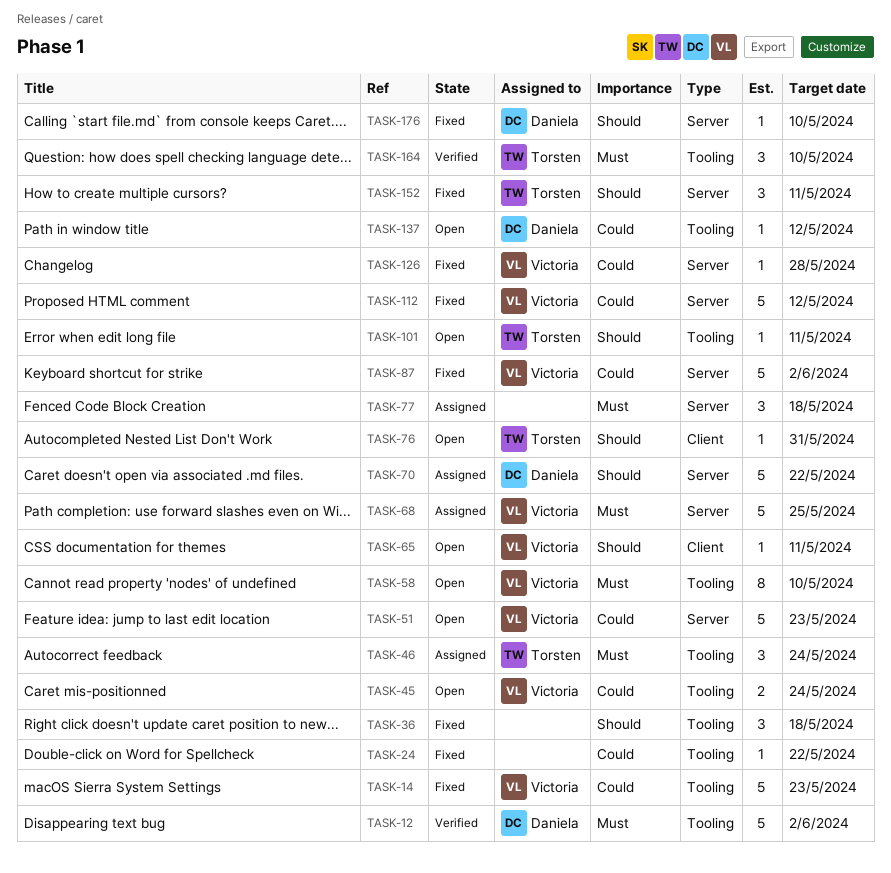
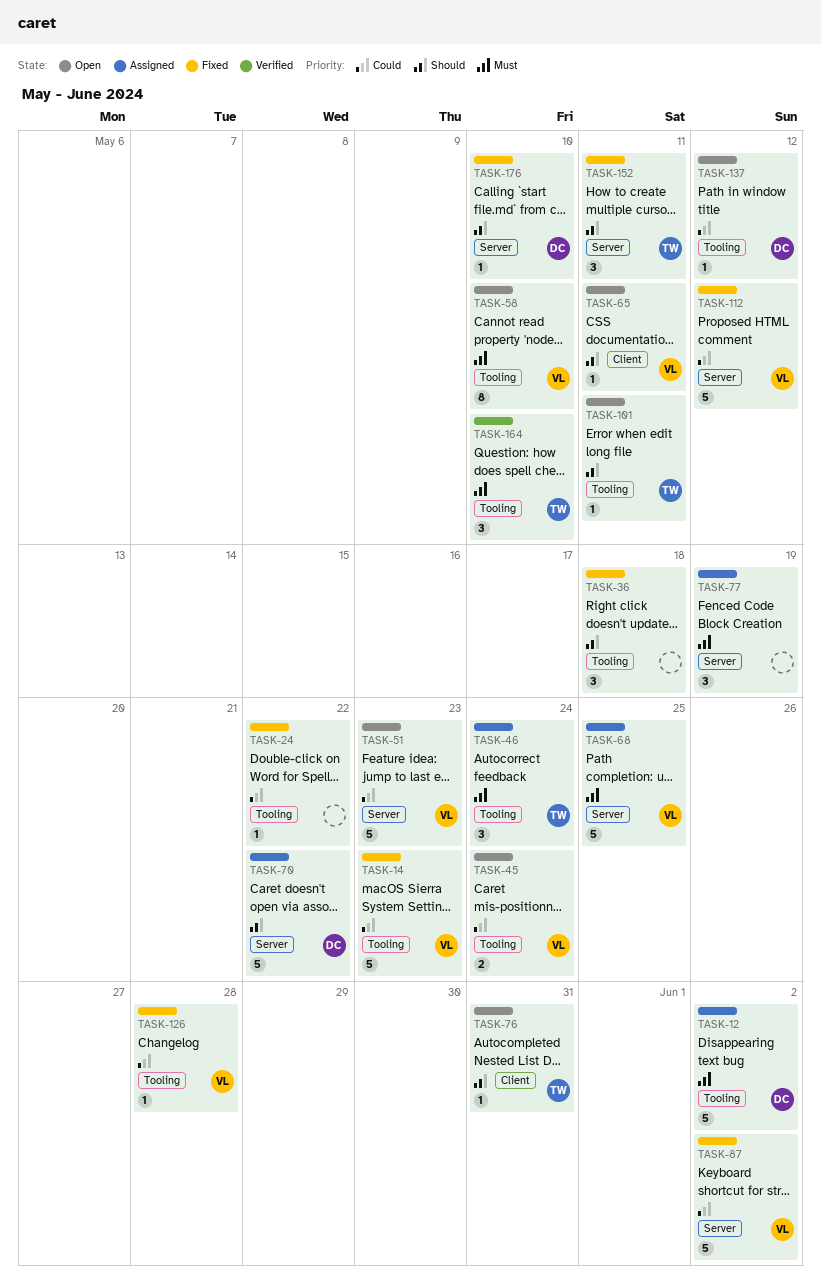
TASK-12, status: Verified -> Assigned
TASK-77, due: May 18 -> May 19
TASK-126, label: Server -> Tooling

